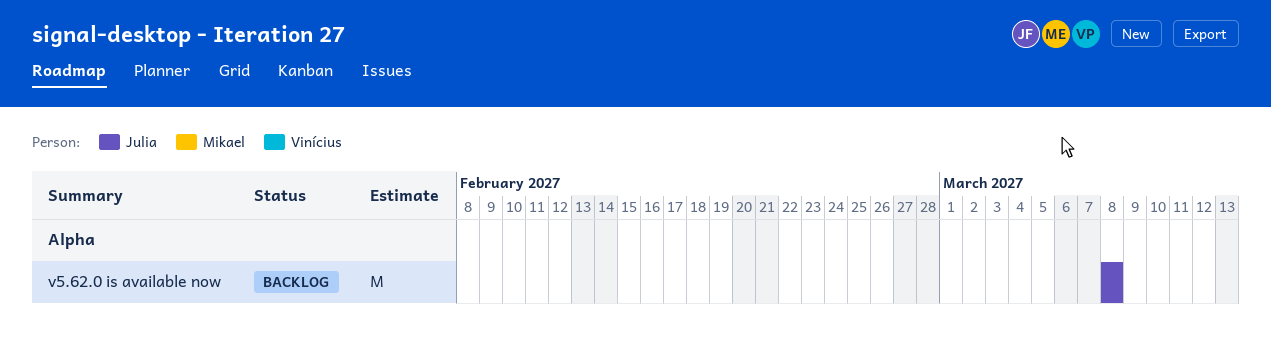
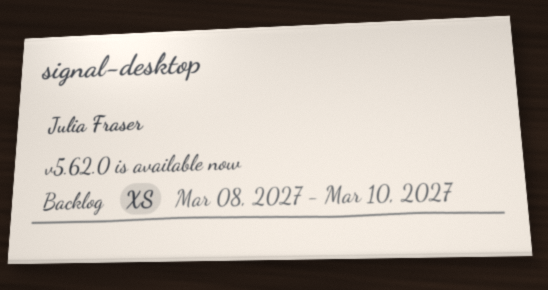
v5.62.0 is available now, estimate: M -> XS
v5.62.0 is available now, due: Mar 8 -> Mar 10

